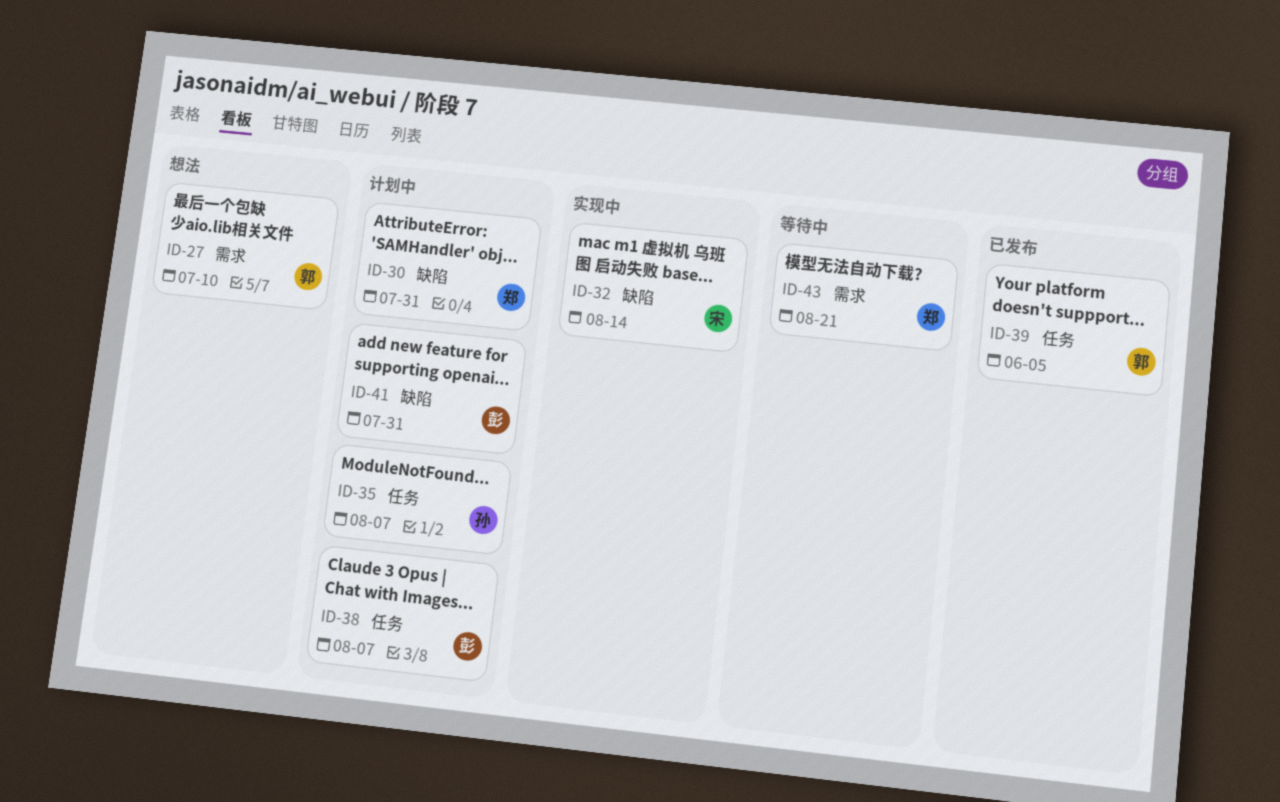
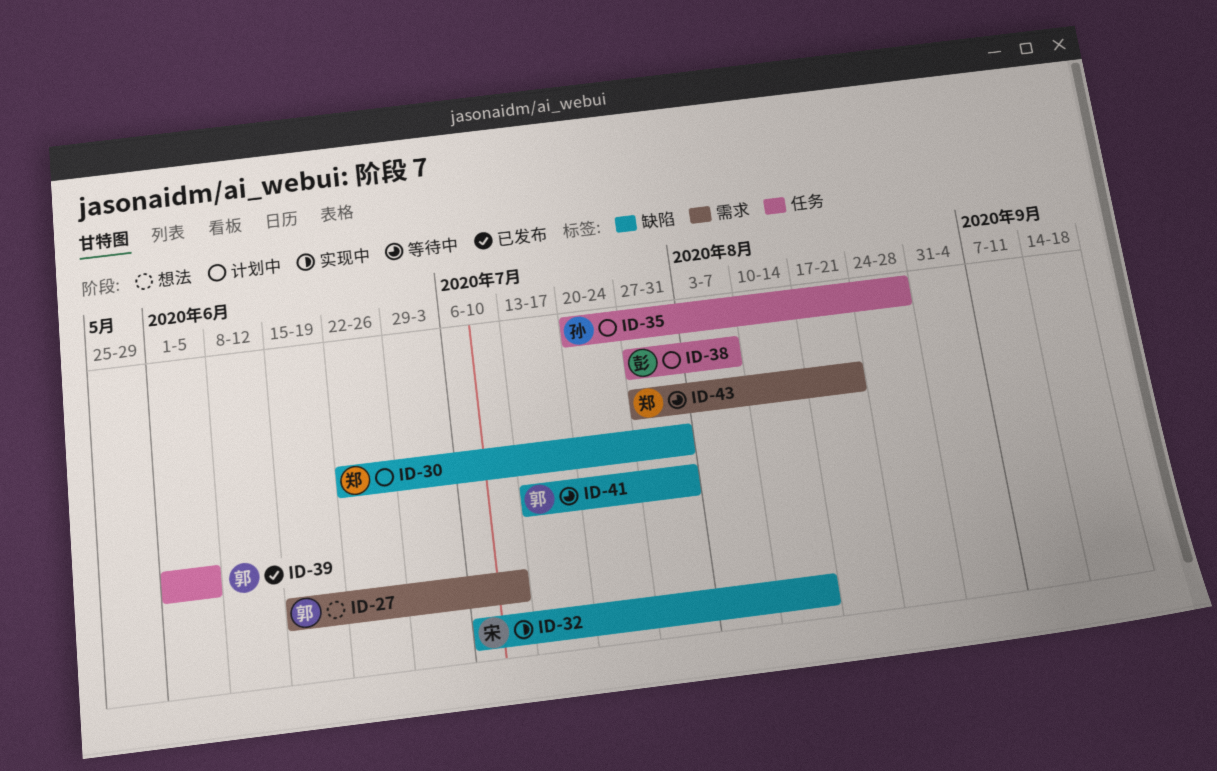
ID-35, due: Aug 7 -> Aug 28
ID-41, status: 计划中 -> 等待中
ID-41, owner: 彭 -> 郭

